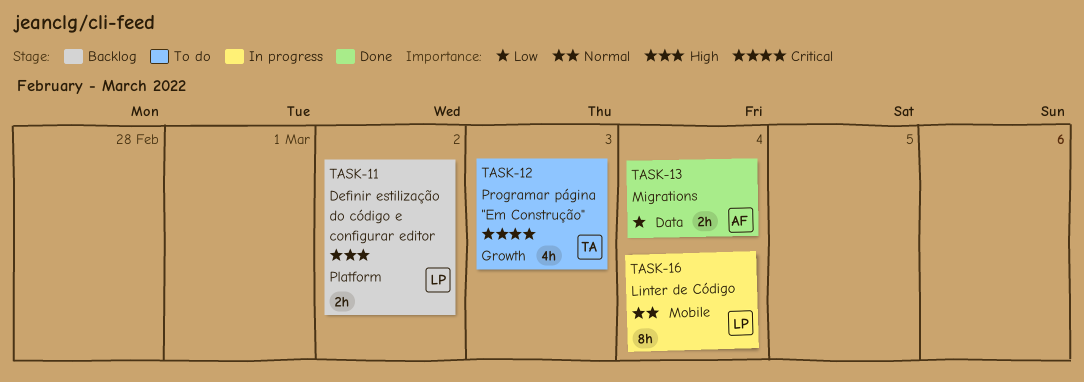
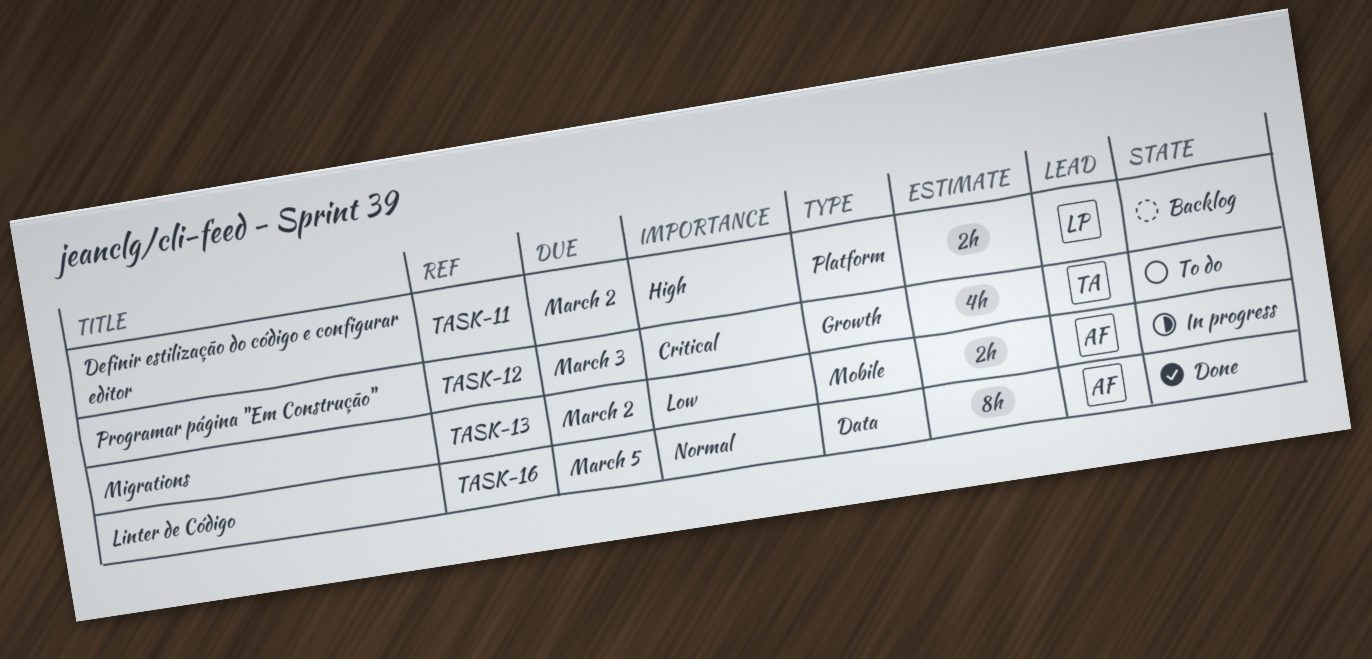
TASK-13, status: Done -> In progress
TASK-13, label: Data -> Mobile
TASK-13, due: Mar 4 -> Mar 2
TASK-16, status: In progress -> Done
TASK-16, owner: LP -> AF
TASK-16, label: Mobile -> Data
TASK-16, due: Mar 4 -> Mar 5

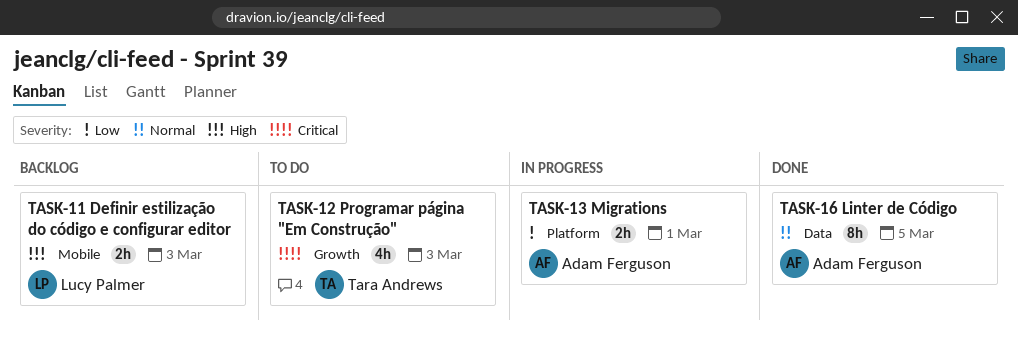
TASK-11, label: Platform -> Mobile
TASK-11, due: Mar 2 -> Mar 3
TASK-13, label: Mobile -> Platform
TASK-13, due: Mar 2 -> Mar 1

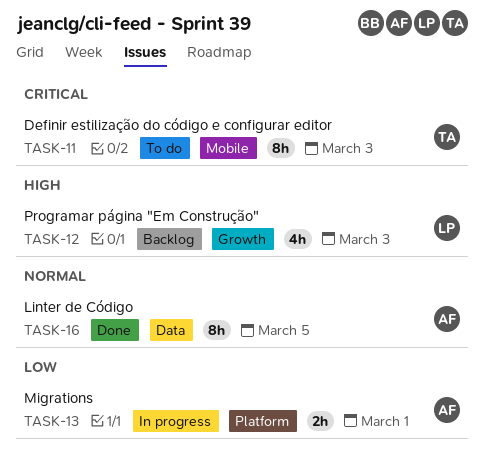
TASK-11, status: Backlog -> To do
TASK-11, owner: Lucy Palmer -> Tara Andrews
TASK-11, priority: High -> Critical
TASK-11, estimate: 2h -> 8h
TASK-12, status: To do -> Backlog
TASK-12, owner: Tara Andrews -> Lucy Palmer
TASK-12, priority: Critical -> High

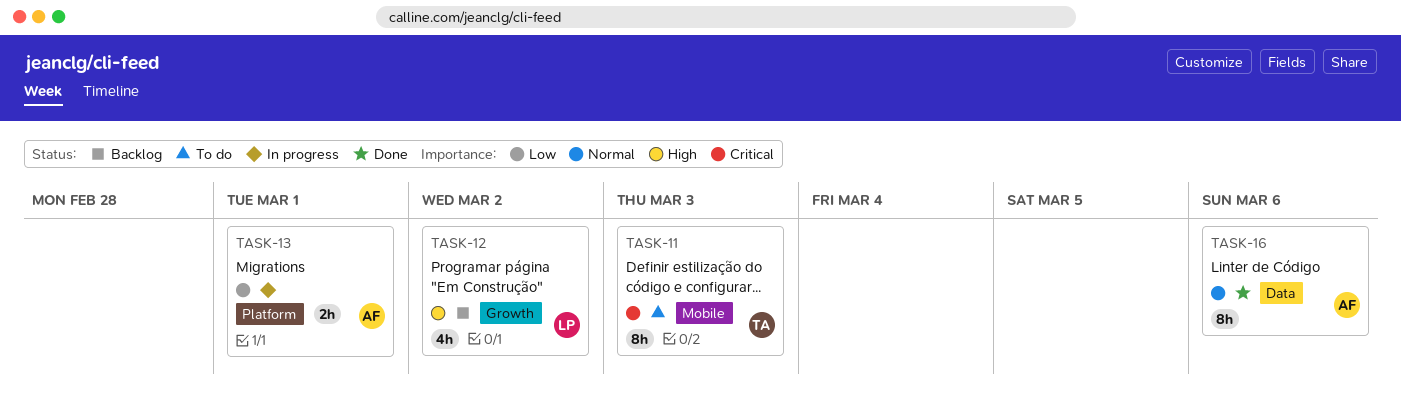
TASK-12, due: Mar 3 -> Mar 2
TASK-16, due: Mar 5 -> Mar 6

